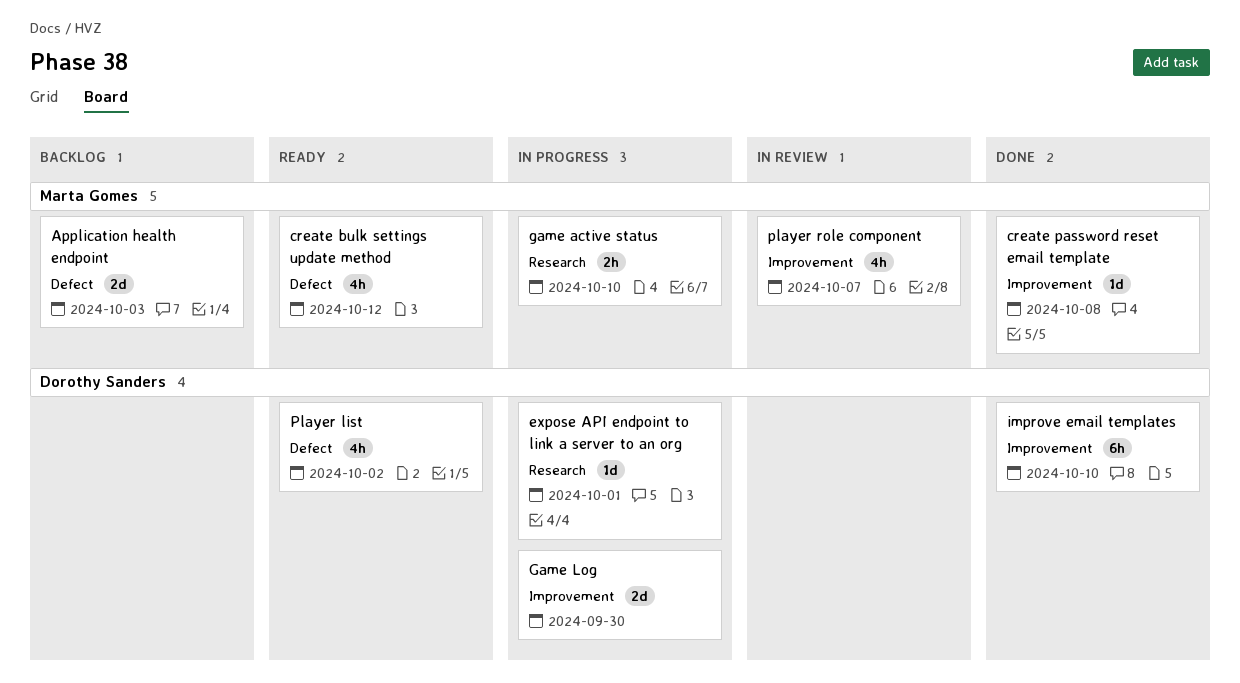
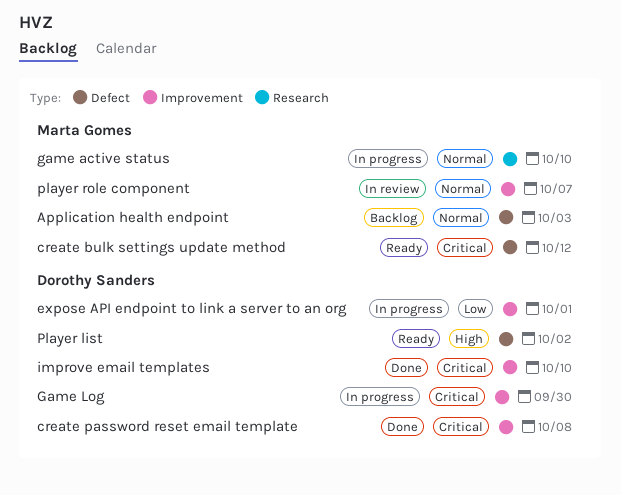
create password reset email template, owner: Marta Gomes -> Dorothy Sanders
expose API endpoint to link a server to an org, label: Research -> Improvement

